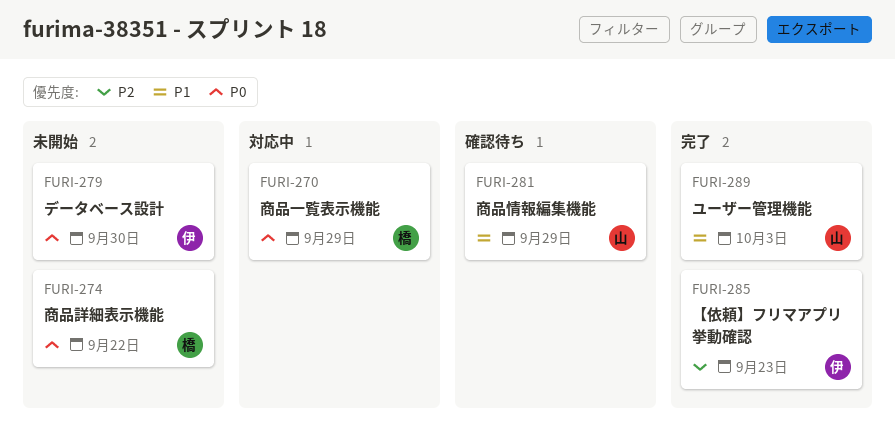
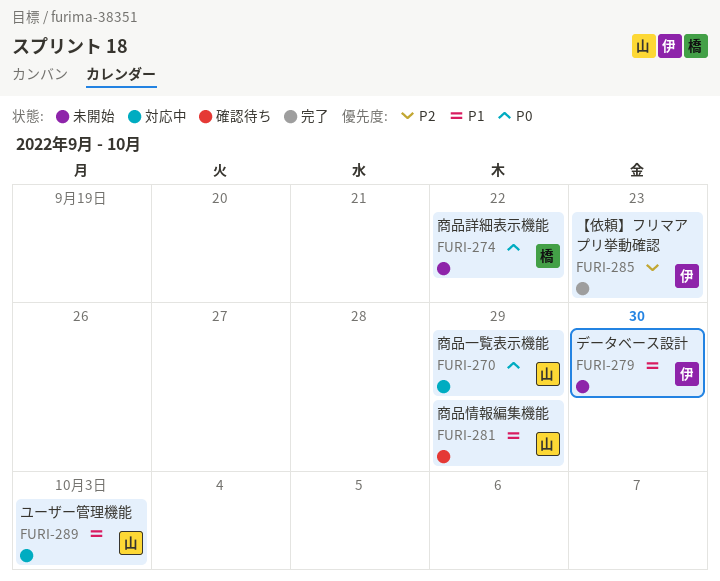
FURI-270, owner: 橋 -> 山
FURI-279, priority: P0 -> P1
FURI-289, status: 完了 -> 対応中

